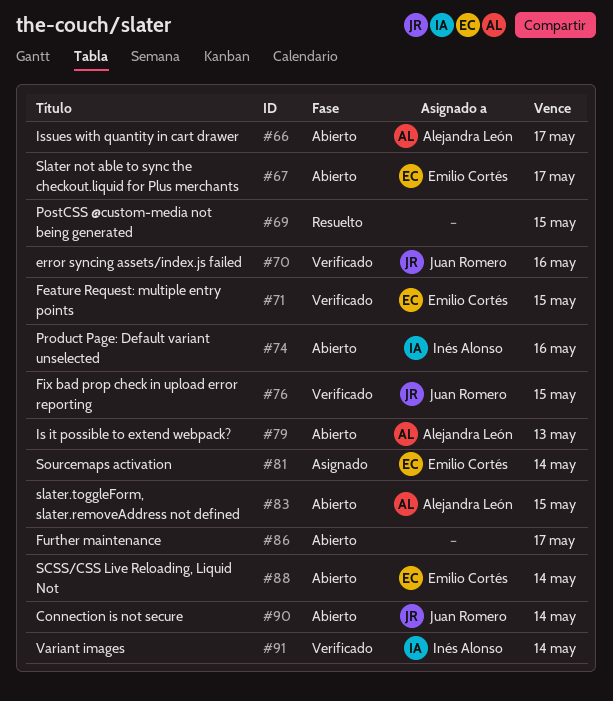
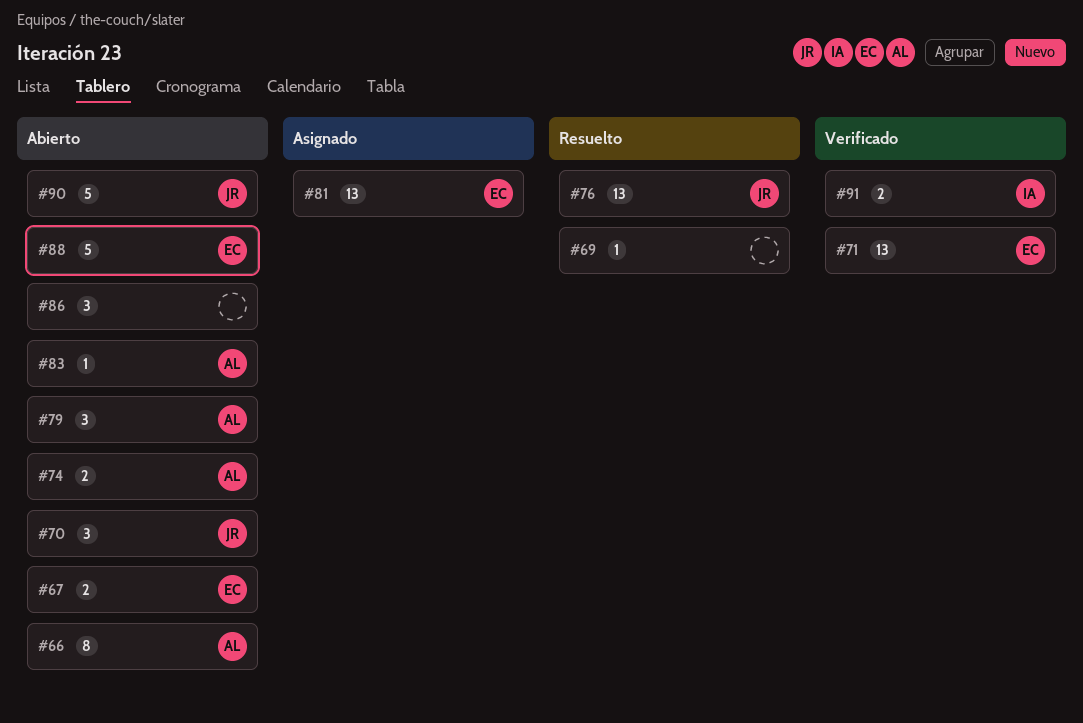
#70, status: Verificado -> Abierto
#74, owner: Inés Alonso -> Alejandra León
#76, status: Verificado -> Resuelto

